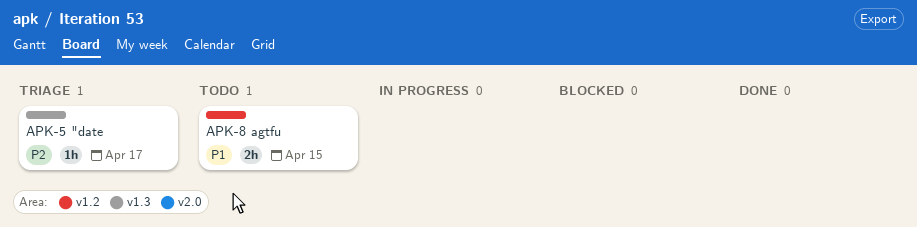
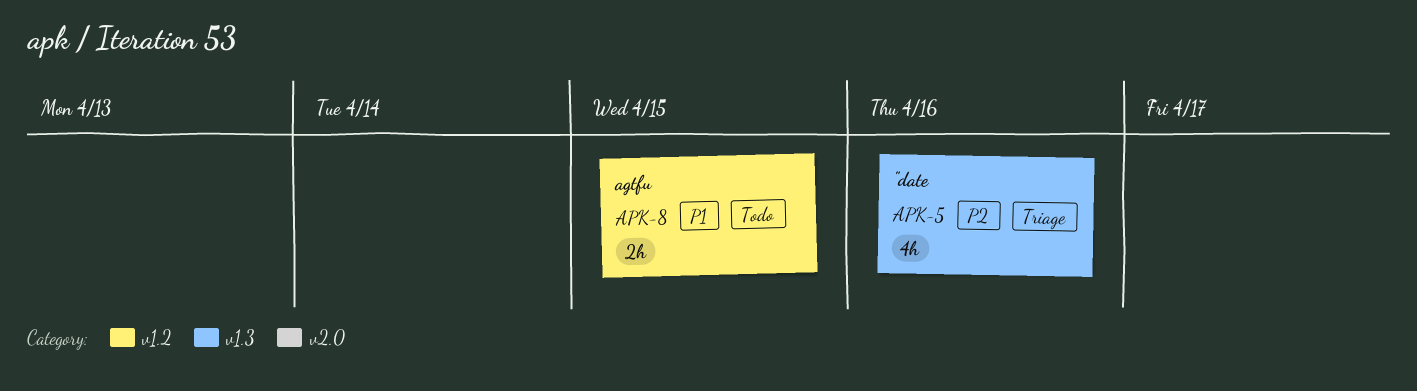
APK-5, estimate: 1h -> 4h
APK-5, due: Apr 17 -> Apr 16

